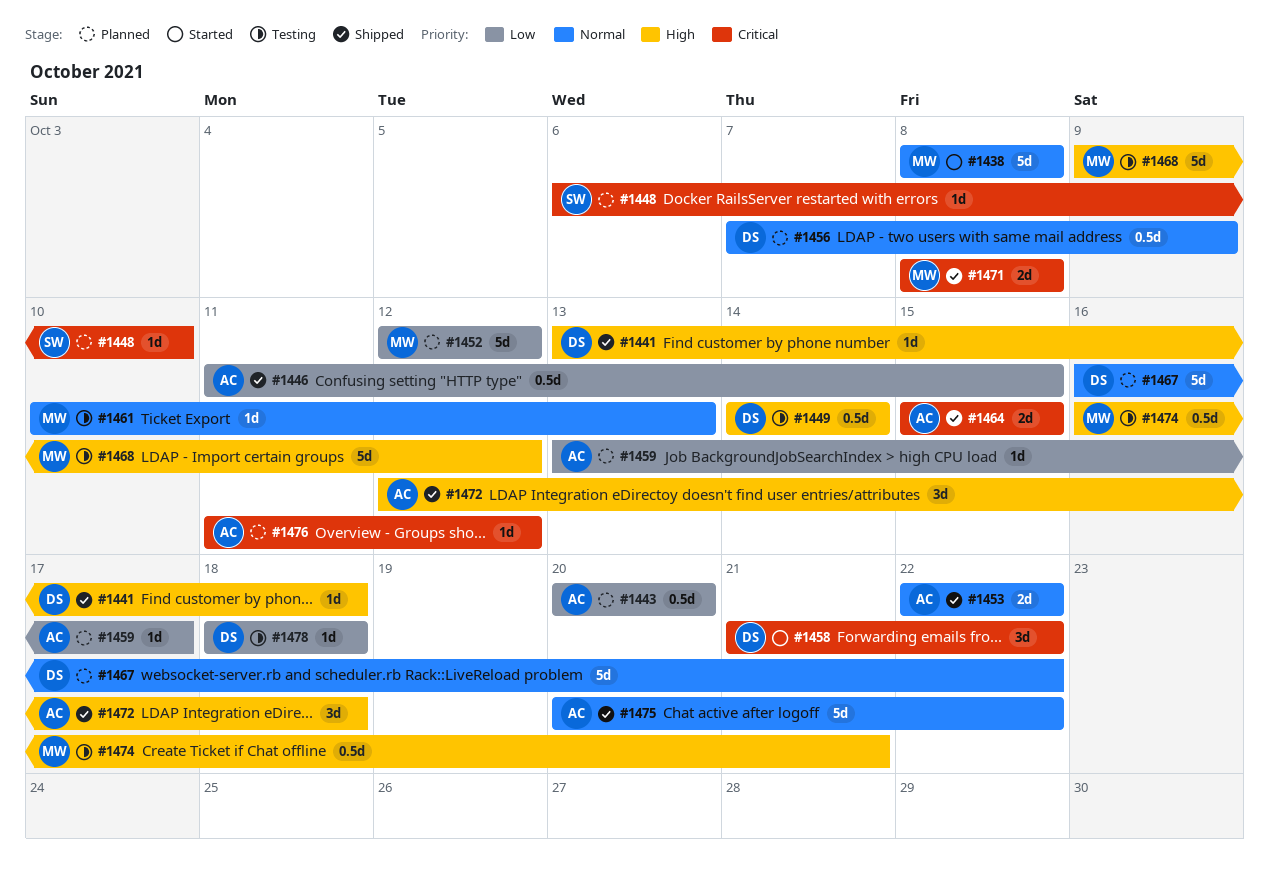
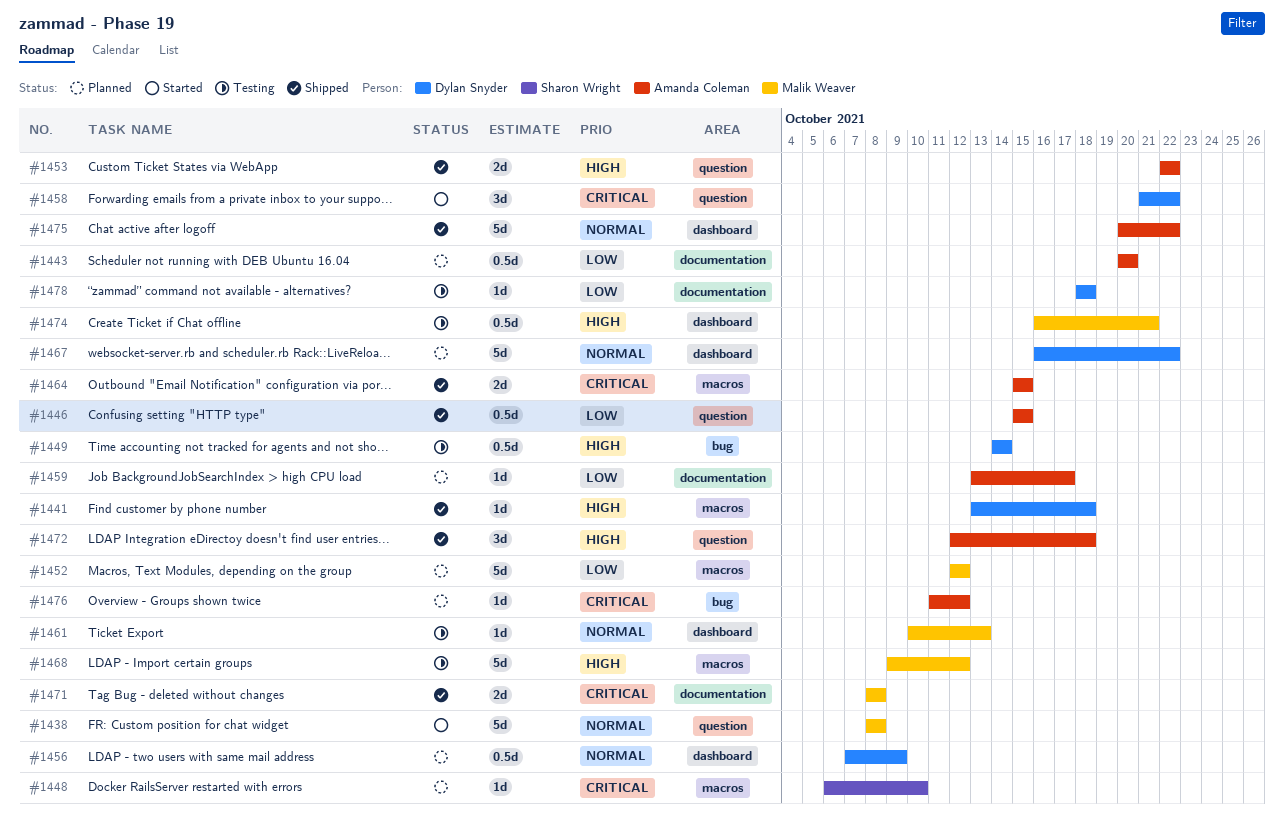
#1446, start: Oct 11 -> Oct 15
#1453, priority: Normal -> High

